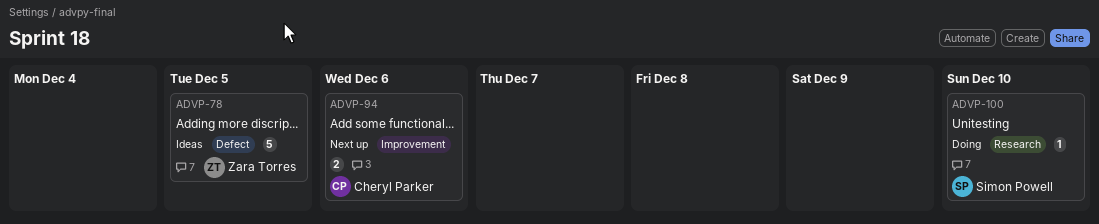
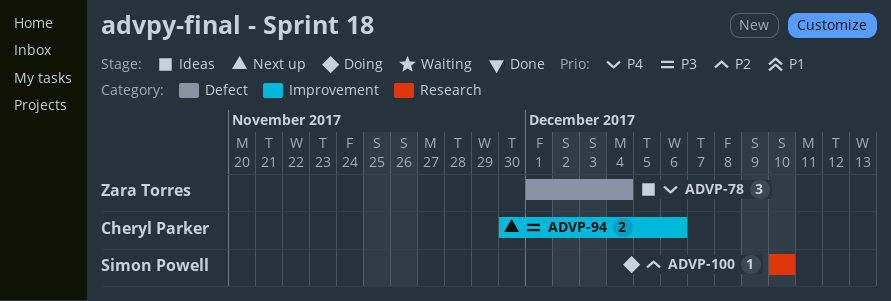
ADVP-78, estimate: 5 -> 3
ADVP-78, due: Dec 5 -> Dec 4

